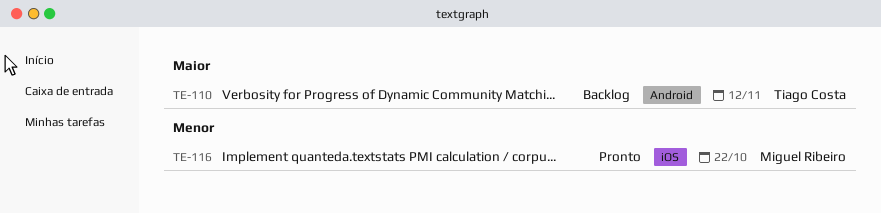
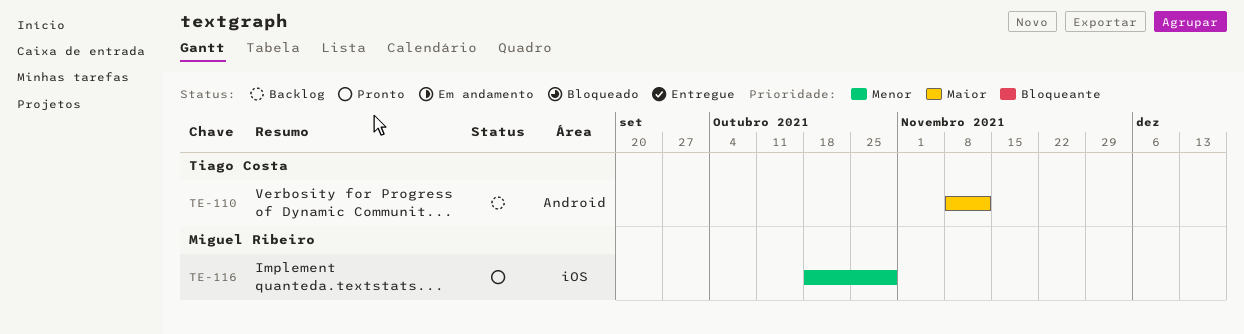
TE-116, due: Oct 22 -> Oct 29

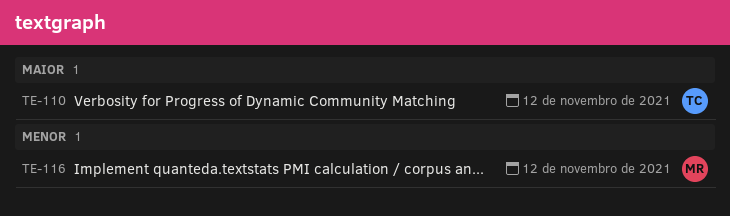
TE-116, due: Oct 29 -> Nov 12

